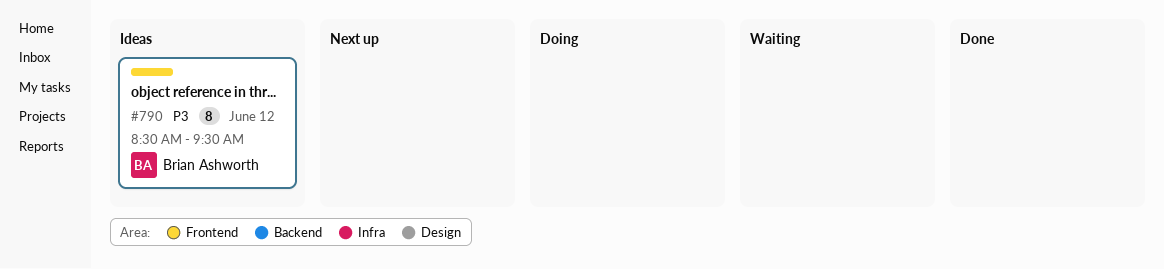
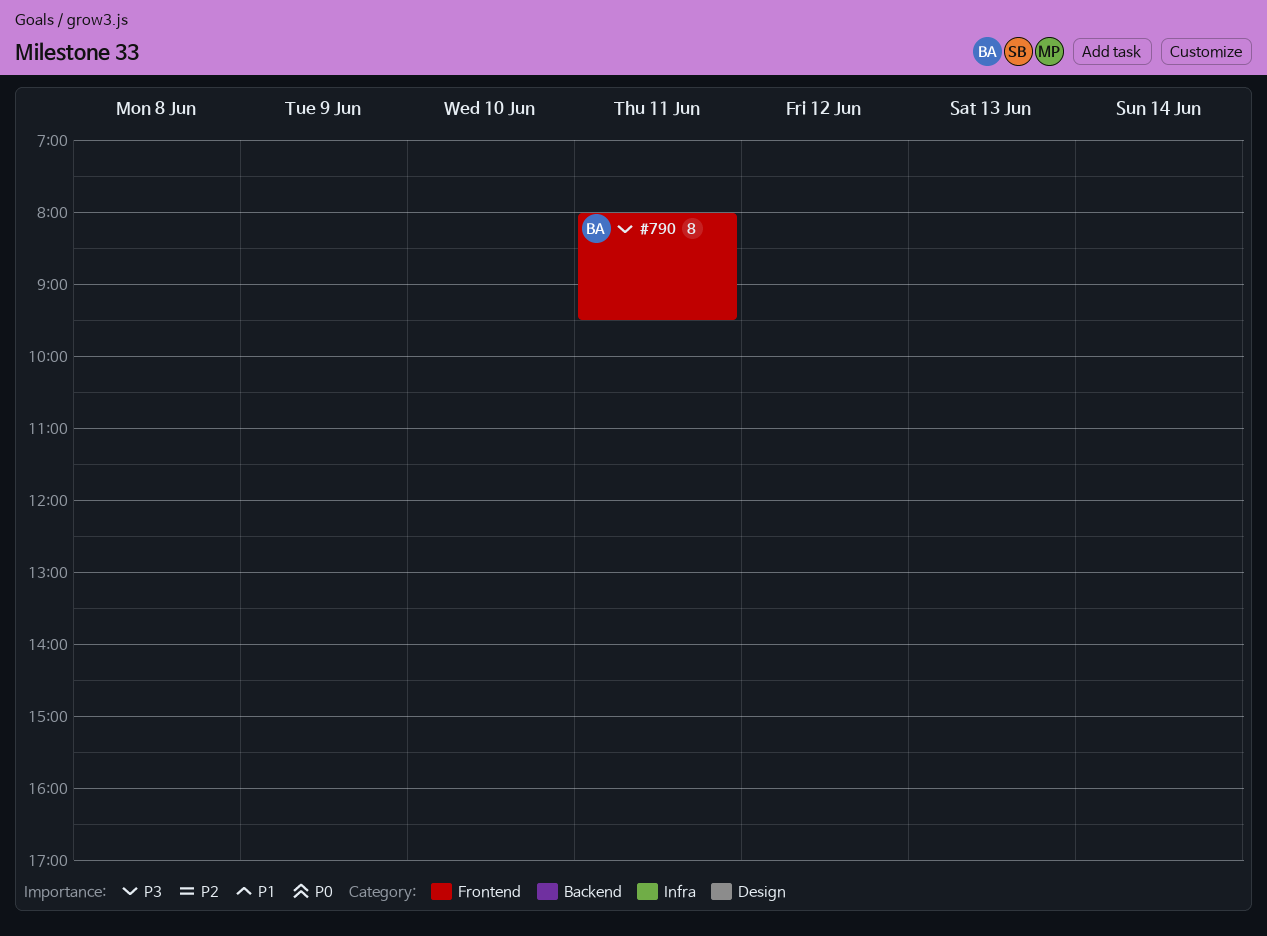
#790, day: Jun 12 -> Jun 11
#790, begins: 08:30 -> 08:00

